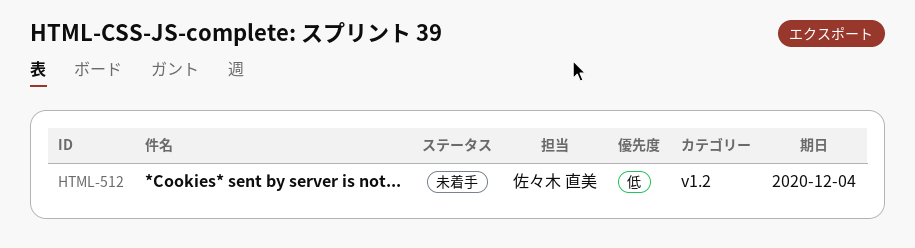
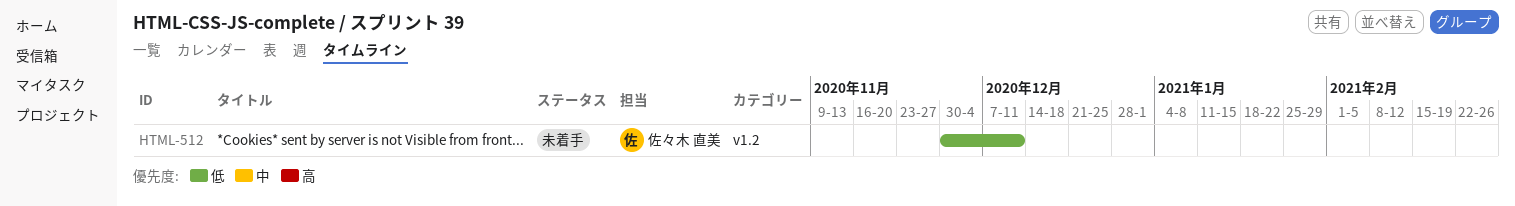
HTML-512, due: Dec 4 -> Dec 11

